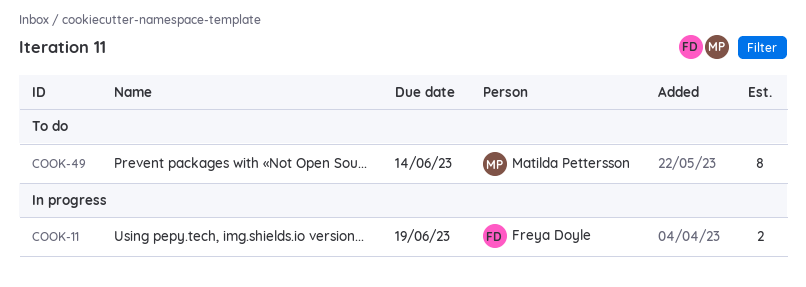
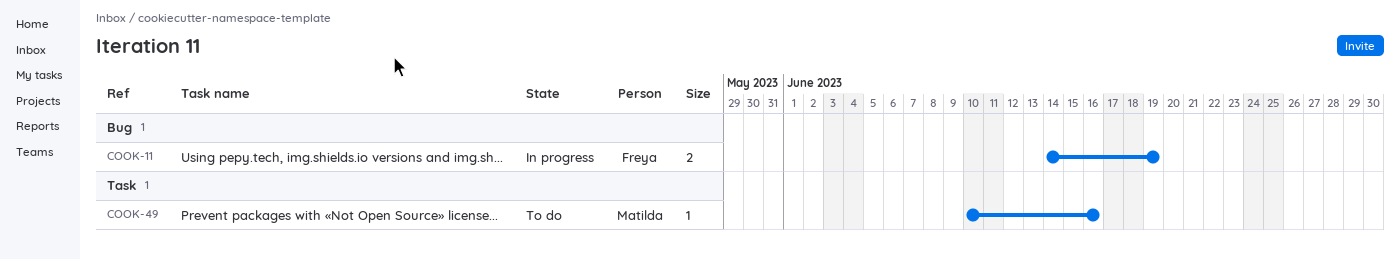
COOK-49, estimate: 8 -> 1
COOK-49, due: Jun 14 -> Jun 16

